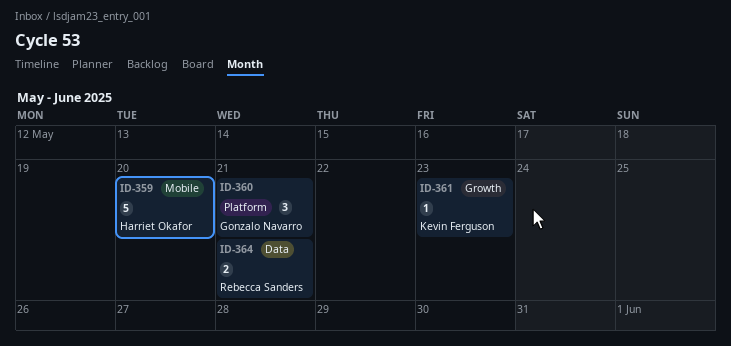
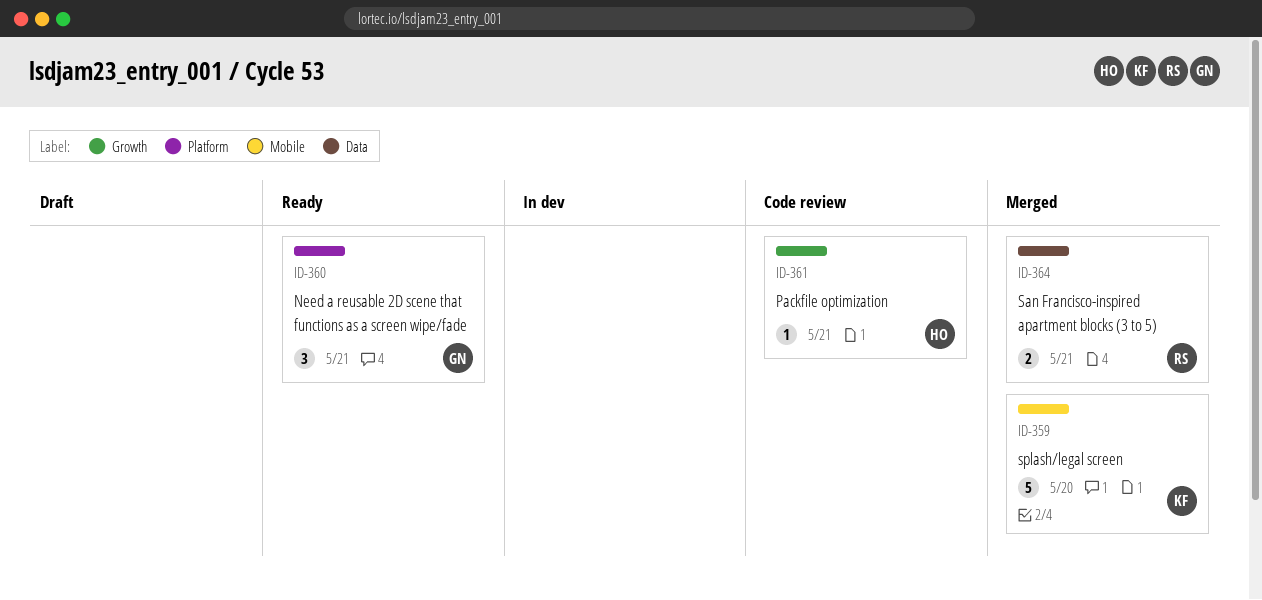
ID-359, owner: Harriet Okafor -> Kevin Ferguson
ID-361, owner: Kevin Ferguson -> Harriet Okafor
ID-361, due: May 23 -> May 21

